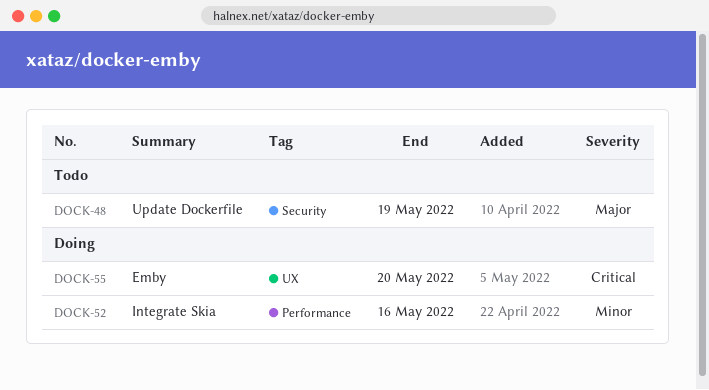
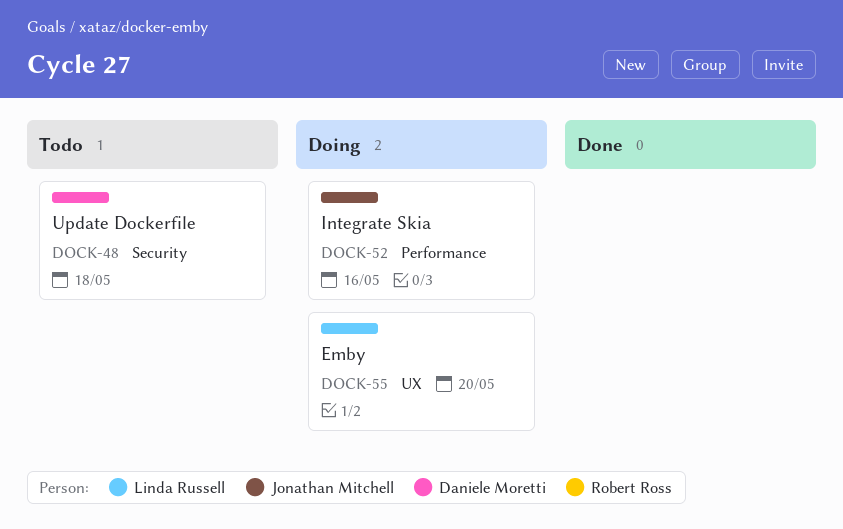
DOCK-48, due: May 19 -> May 18

